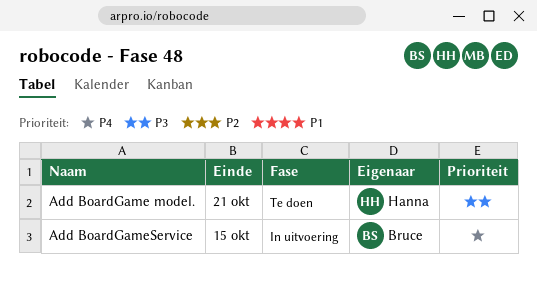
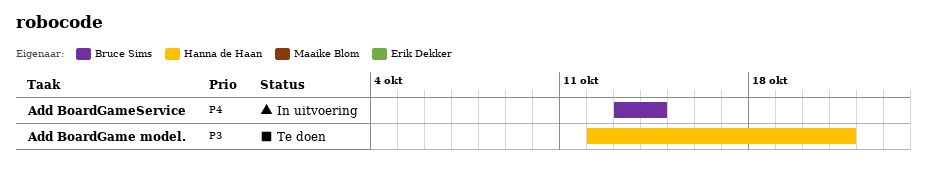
Add BoardGameService, due: Oct 15 -> Oct 14

